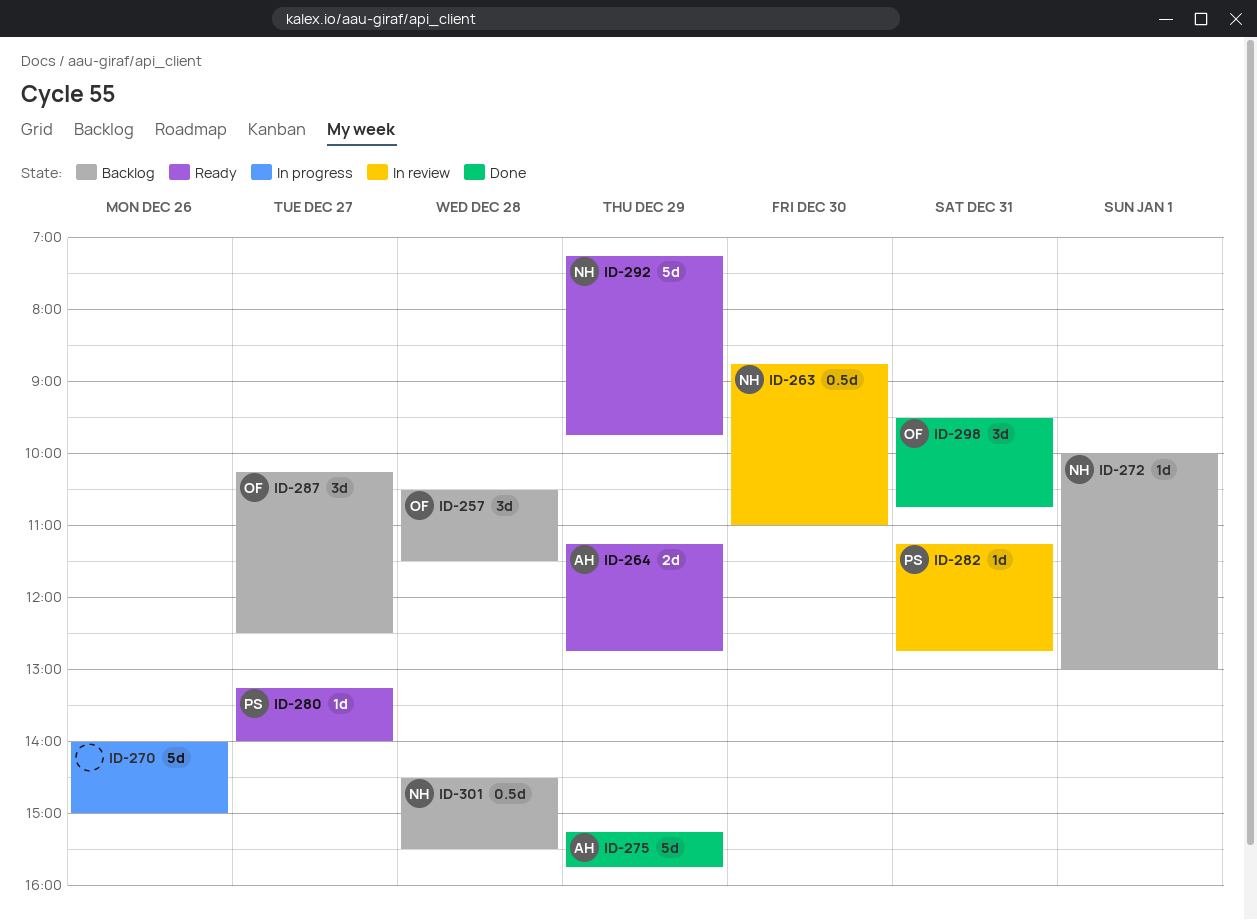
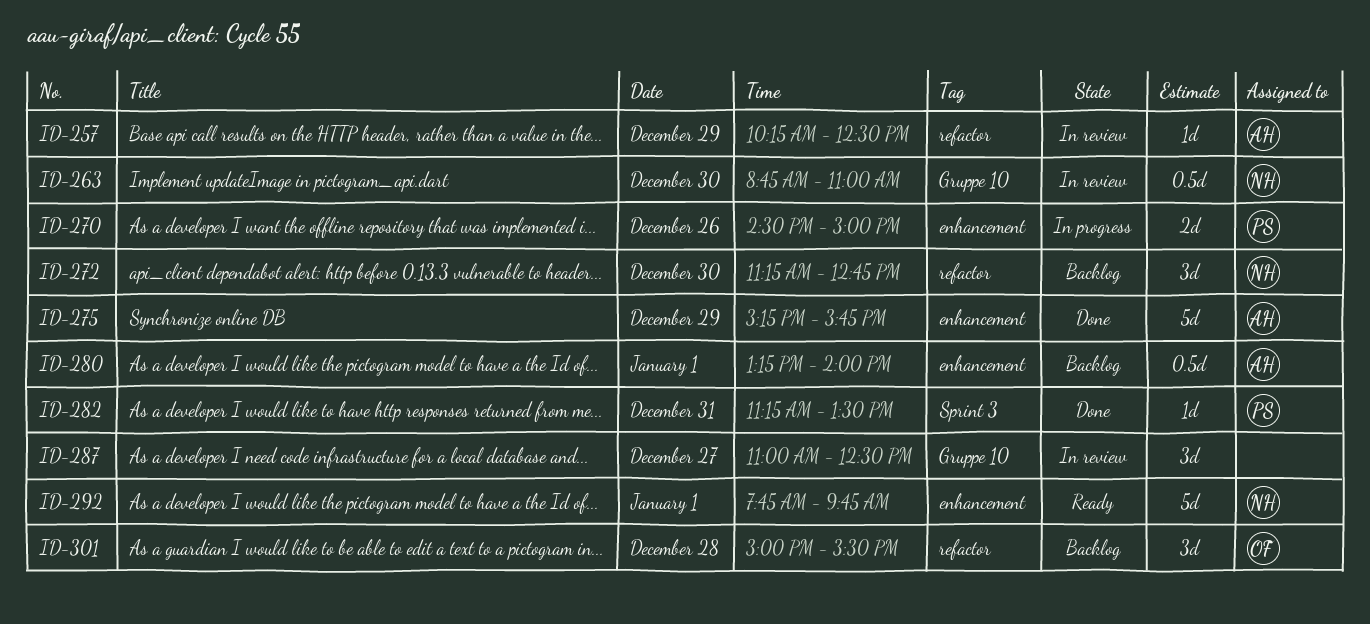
ID-257, status: Backlog -> In review
ID-257, owner: OF -> AH
ID-257, estimate: 3d -> 1d
ID-257, day: Dec 28 -> Dec 29
ID-257, begins: 10:30 -> 10:15
ID-257, ends: 11:30 -> 12:30
ID-264: present -> none
ID-270, owner: none -> PS
ID-270, estimate: 5d -> 2d
ID-270, begins: 14:00 -> 14:30
ID-272, estimate: 1d -> 3d
ID-272, day: Jan 1 -> Dec 30
ID-272, begins: 10:00 -> 11:15
ID-272, ends: 13:00 -> 12:45
ID-280, status: Ready -> Backlog
ID-280, owner: PS -> AH
ID-280, estimate: 1d -> 0.5d
ID-280, day: Dec 27 -> Jan 1
ID-282, status: In review -> Done
ID-282, ends: 12:45 -> 13:30
ID-287, status: Backlog -> In review
ID-287, owner: OF -> none
ID-287, begins: 10:15 -> 11:00
ID-292, day: Dec 29 -> Jan 1
ID-292, begins: 07:15 -> 07:45
ID-298: present -> none
ID-301, owner: NH -> OF
ID-301, estimate: 0.5d -> 3d
ID-301, begins: 14:30 -> 15:00

